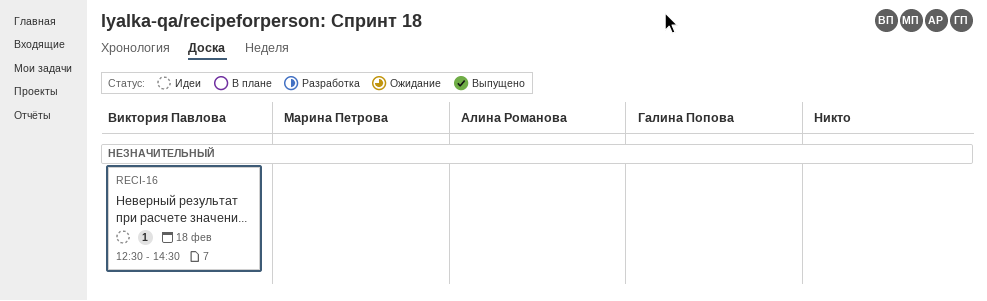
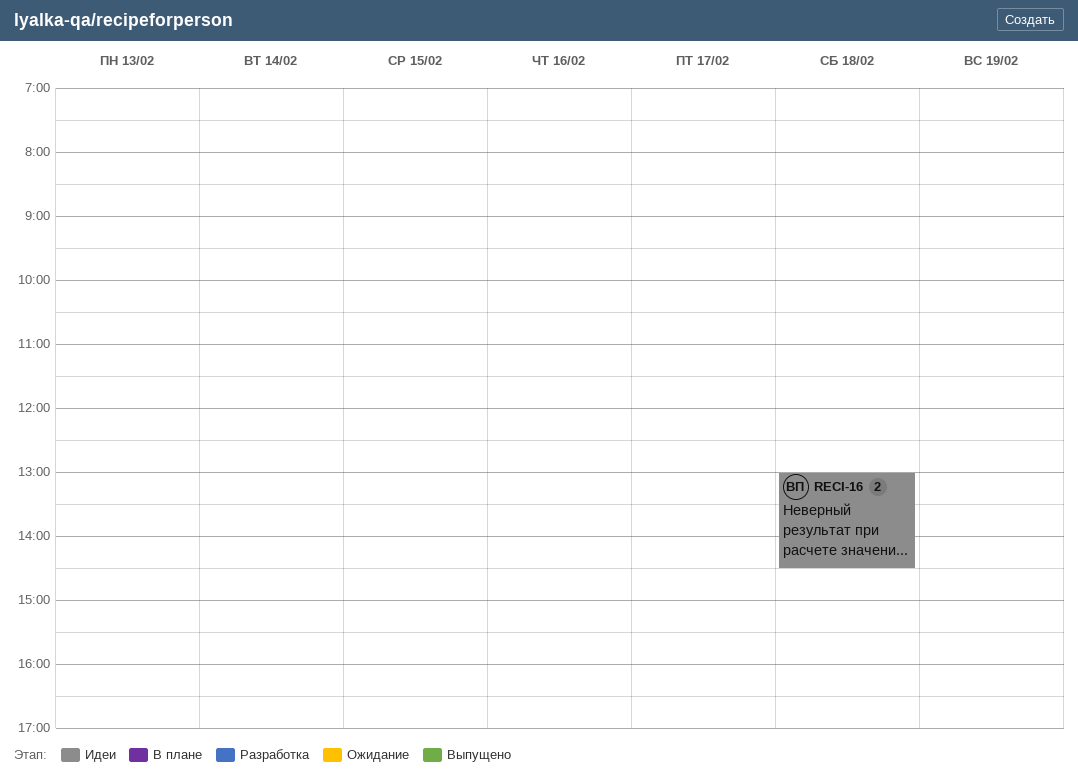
RECI-16, estimate: 1 -> 2
RECI-16, begins: 12:30 -> 13:00

